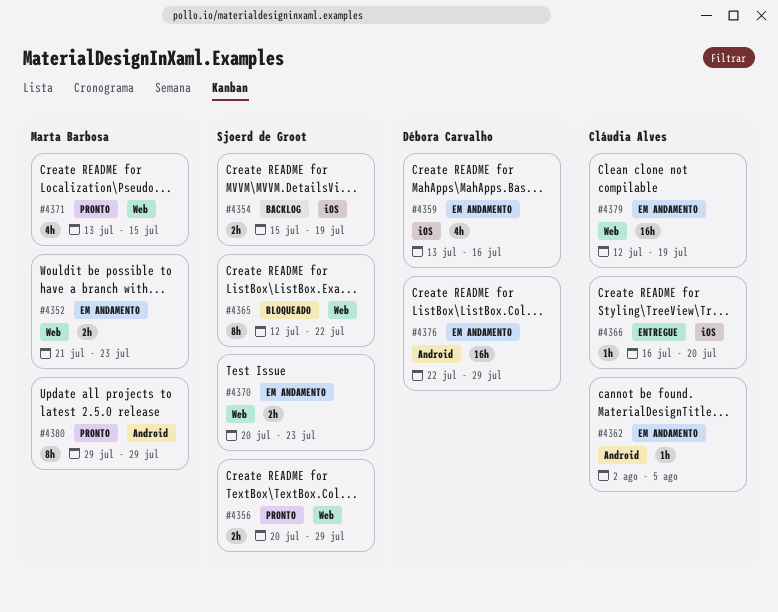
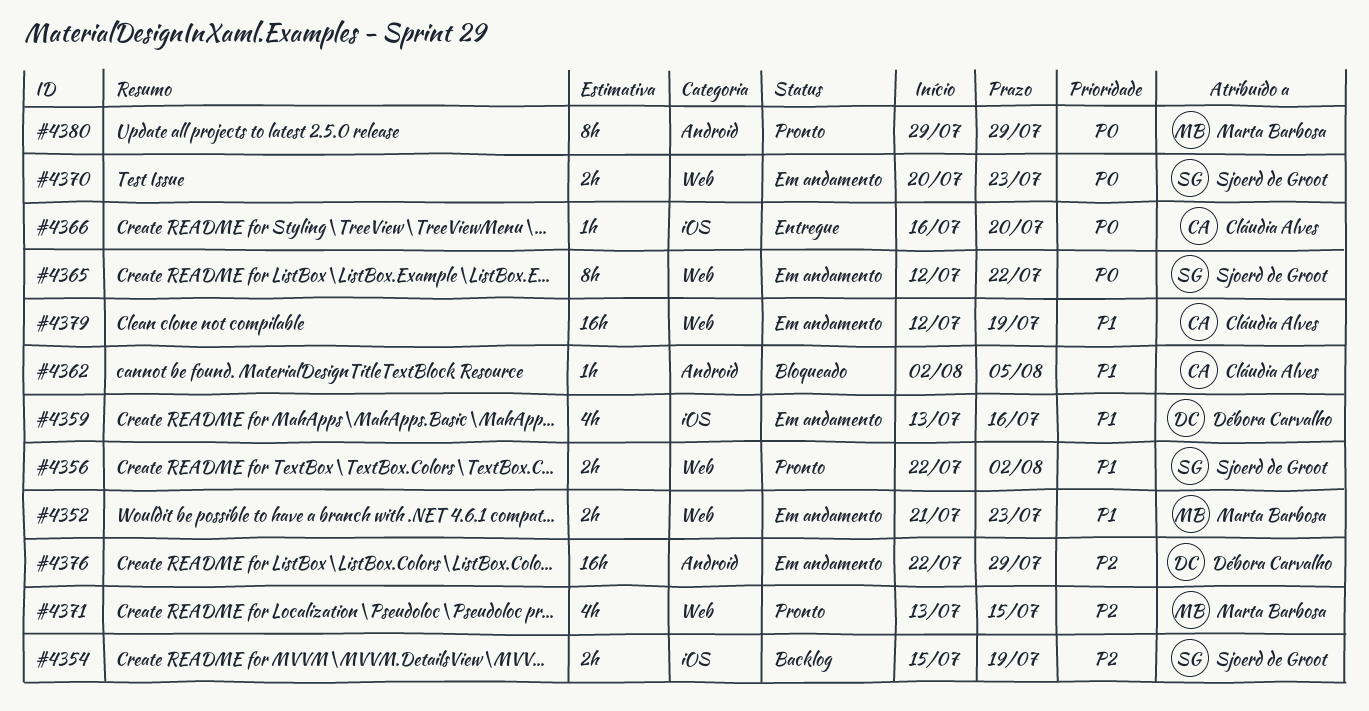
#4356, start: Jul 20 -> Jul 22
#4356, due: Jul 29 -> Aug 2
#4362, status: Em andamento -> Bloqueado
#4365, status: Bloqueado -> Em andamento

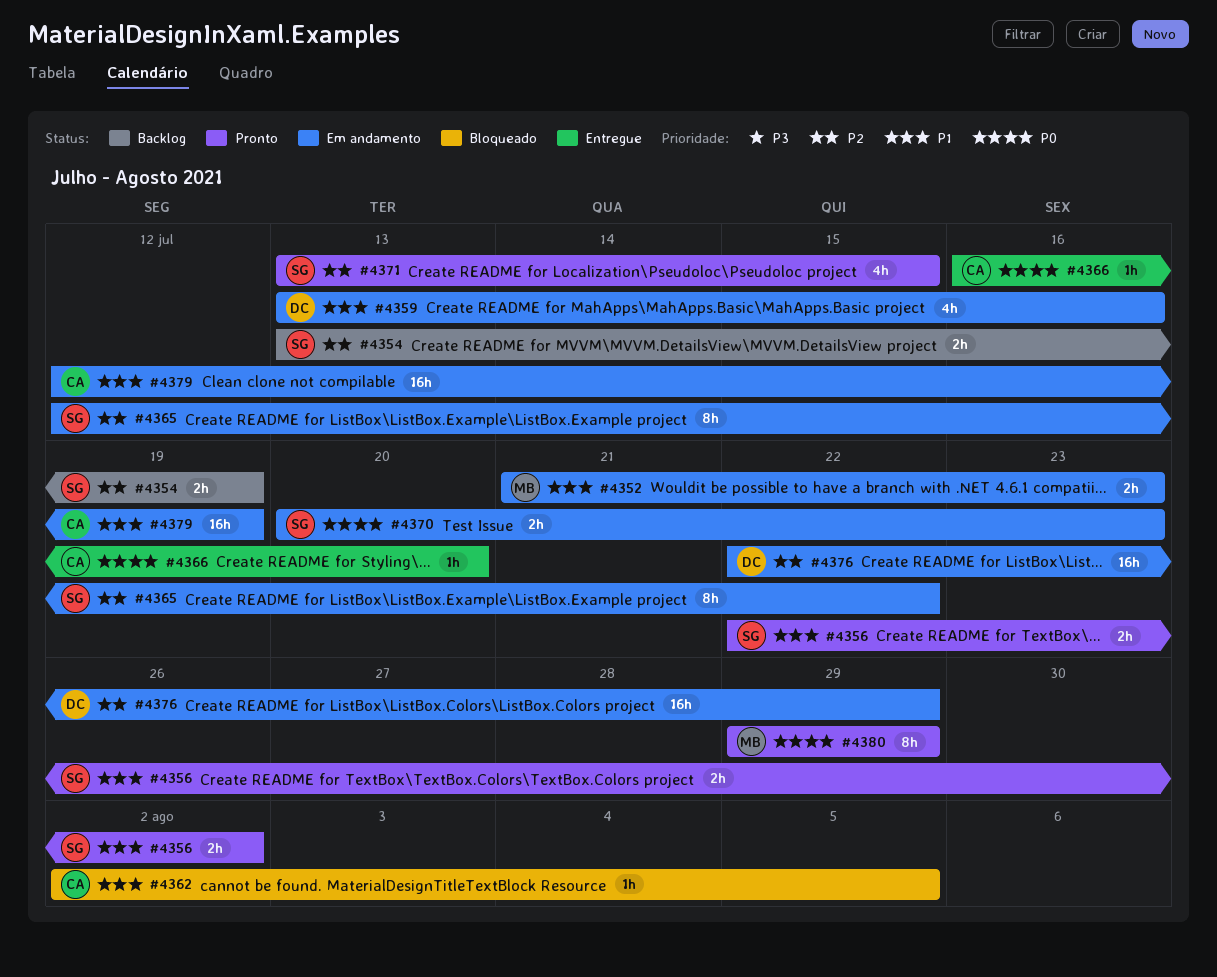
#4354, start: Jul 15 -> Jul 13
#4365, priority: P0 -> P2
#4371, owner: Marta Barbosa -> Sjoerd de Groot

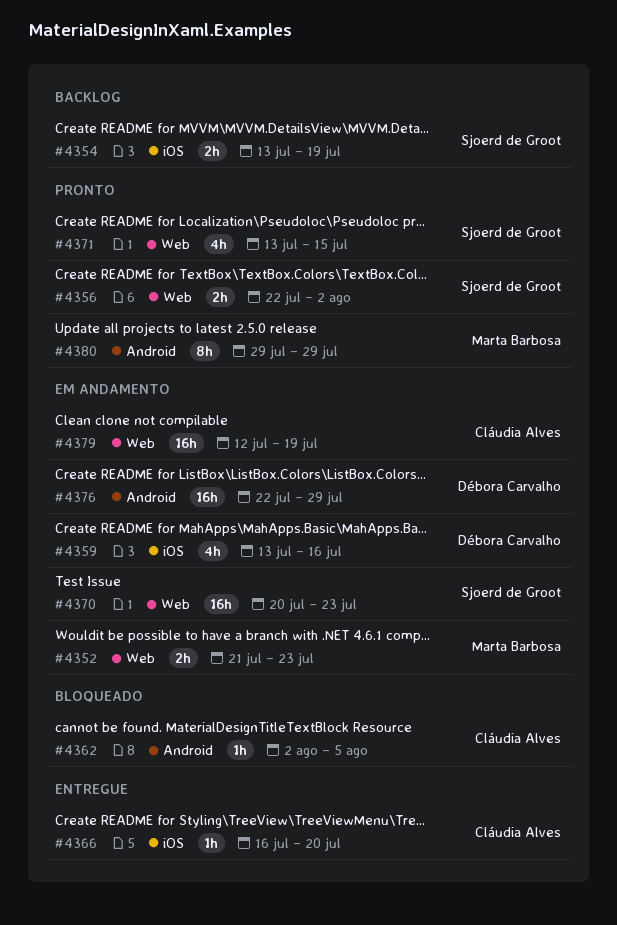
#4365: present -> none
#4370, estimate: 2h -> 16h

